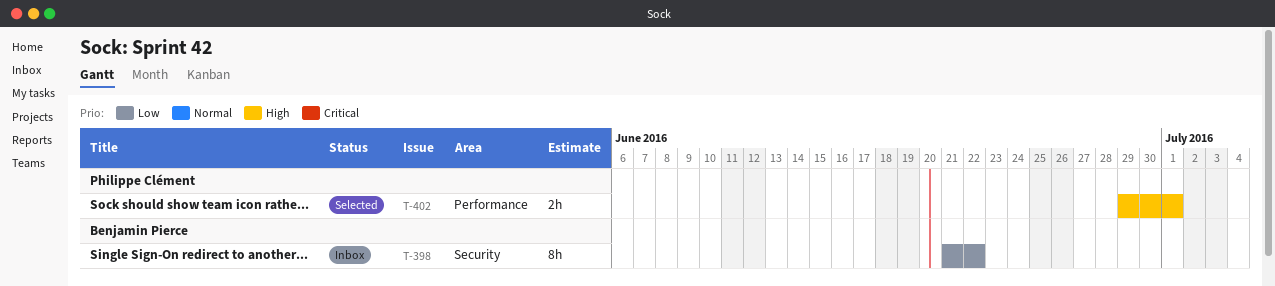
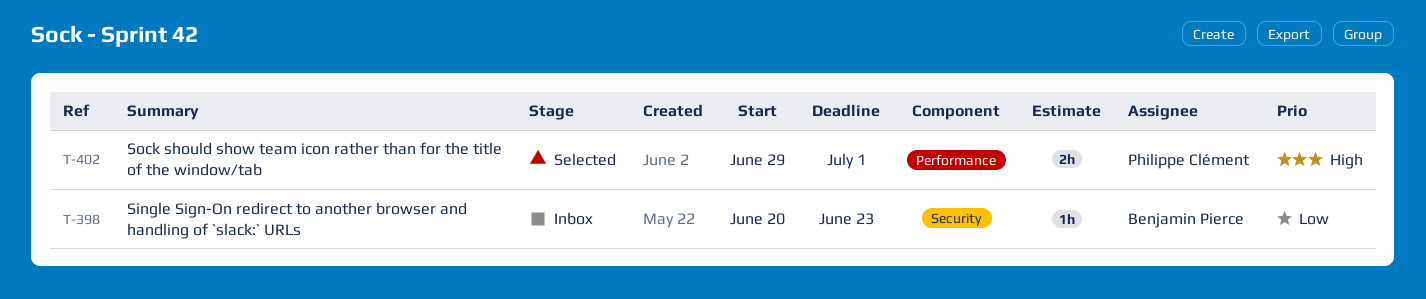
T-398, estimate: 8h -> 1h
T-398, start: Jun 21 -> Jun 20
T-398, due: Jun 22 -> Jun 23

